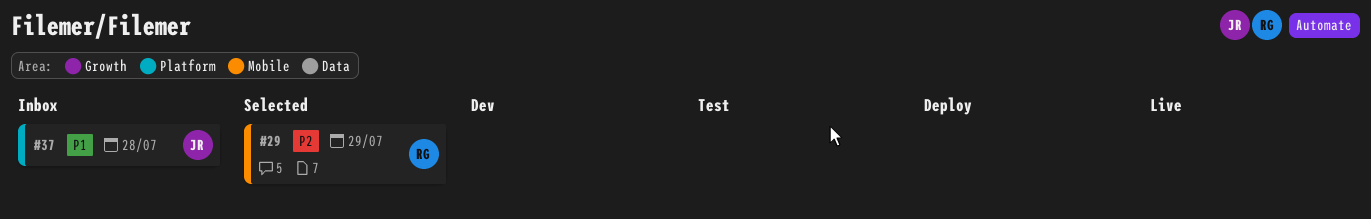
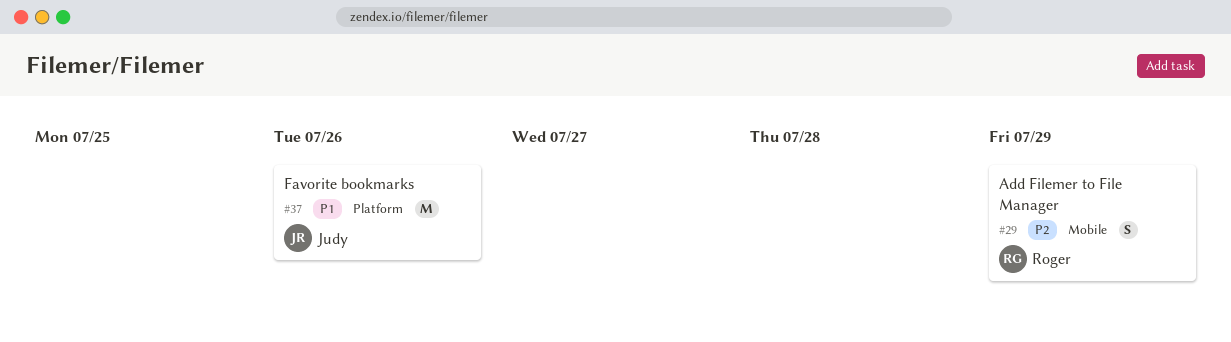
#37, due: Jul 28 -> Jul 26

